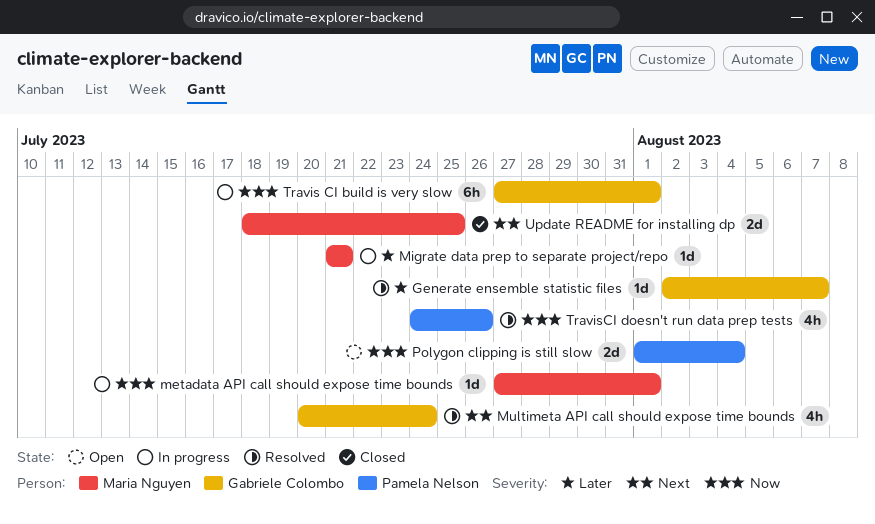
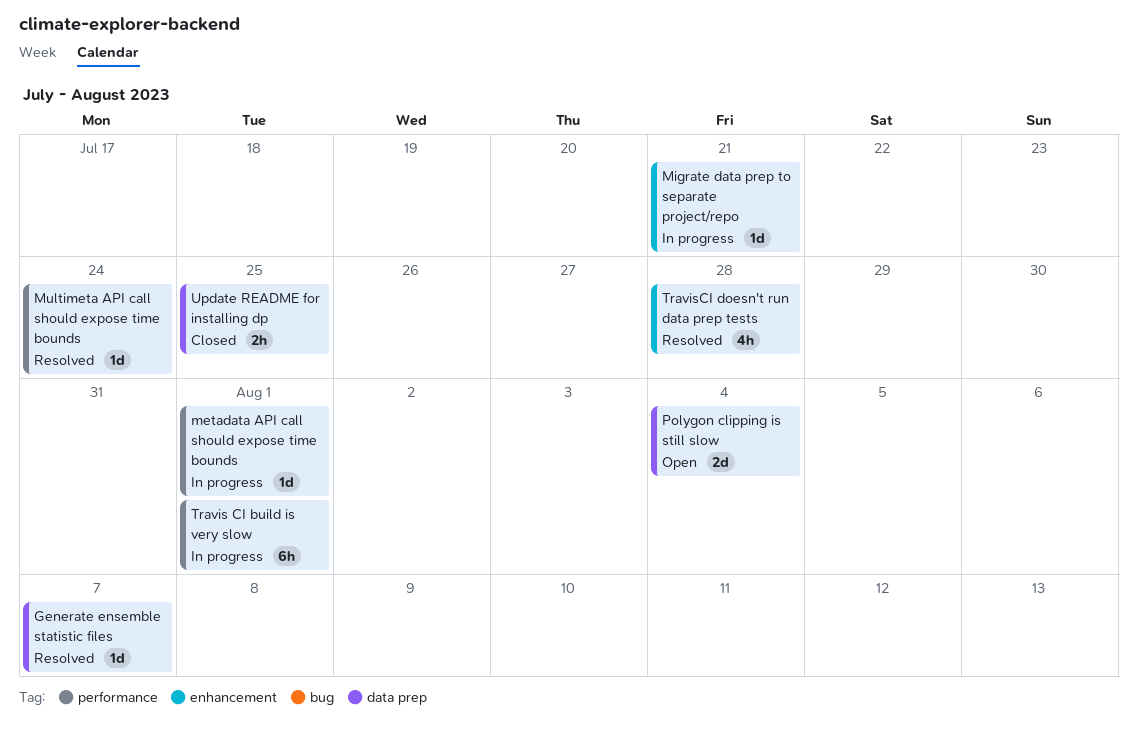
Multimeta API call should expose time bounds, estimate: 4h -> 1d
TravisCI doesn't run data prep tests, due: Jul 26 -> Jul 28
Update README for installing dp, estimate: 2d -> 2h

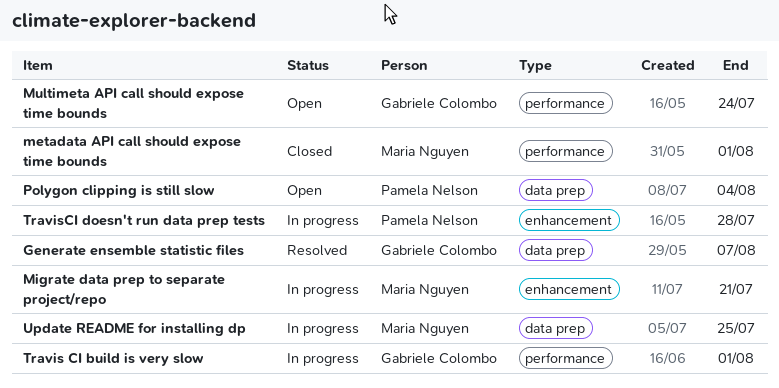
metadata API call should expose time bounds, status: In progress -> Closed
Multimeta API call should expose time bounds, status: Resolved -> Open
TravisCI doesn't run data prep tests, status: Resolved -> In progress
Update README for installing dp, status: Closed -> In progress

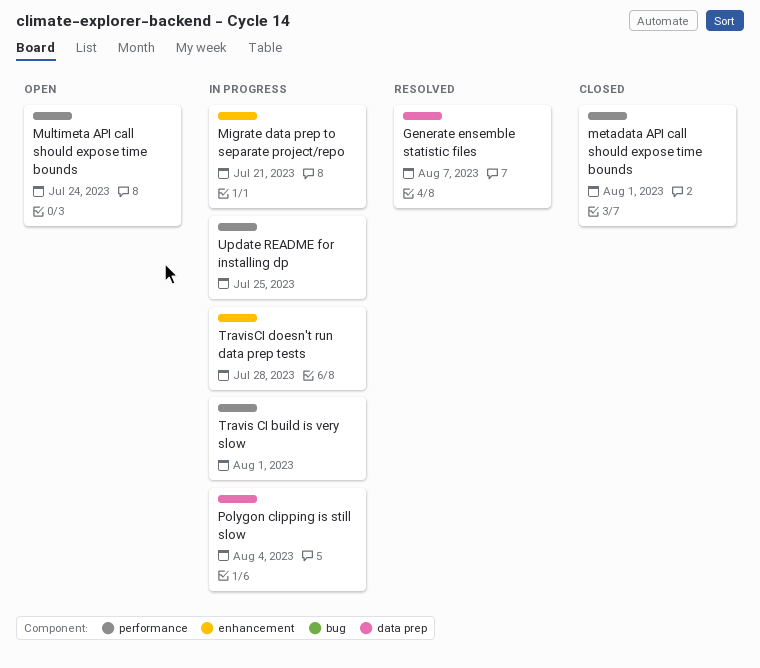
Polygon clipping is still slow, status: Open -> In progress
Update README for installing dp, label: data prep -> performance

